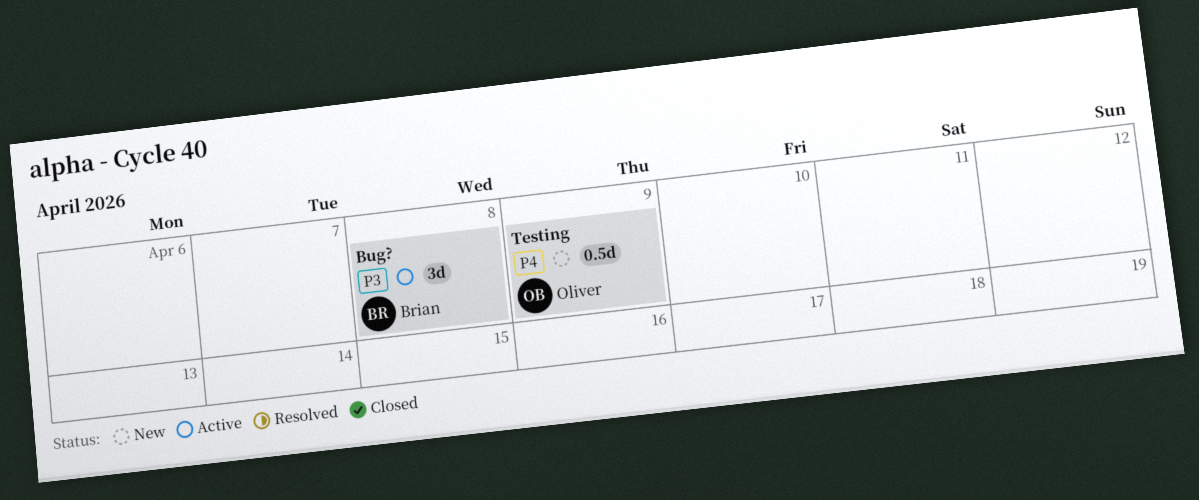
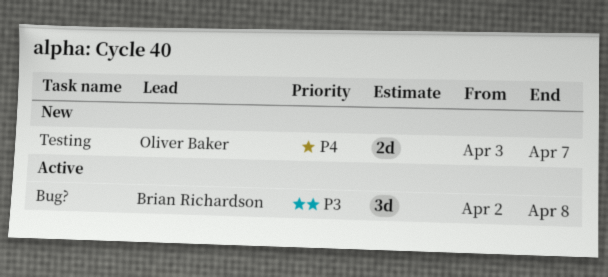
Testing, estimate: 0.5d -> 2d
Testing, due: Apr 9 -> Apr 7

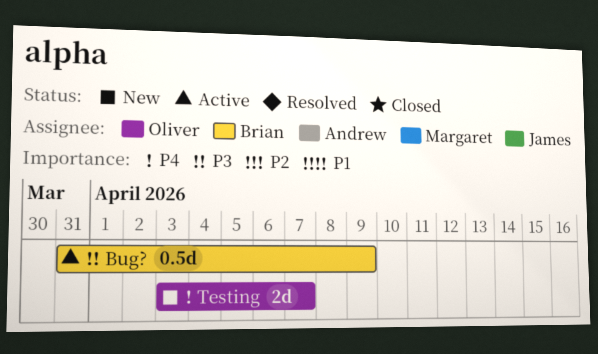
Bug?, estimate: 3d -> 0.5d
Bug?, start: Apr 2 -> Mar 31
Bug?, due: Apr 8 -> Apr 9

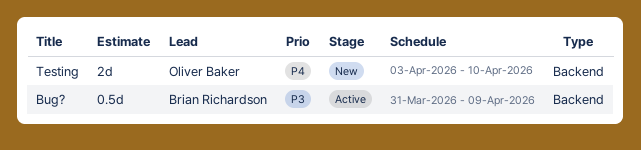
Testing, due: Apr 7 -> Apr 10

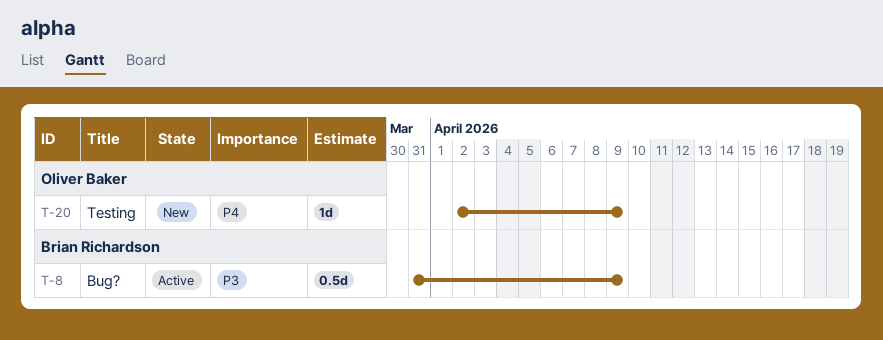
Testing, estimate: 2d -> 1d
Testing, start: Apr 3 -> Apr 2
Testing, due: Apr 10 -> Apr 9

